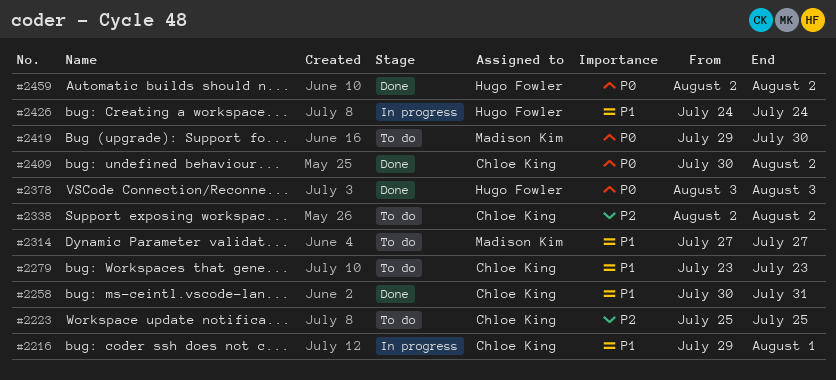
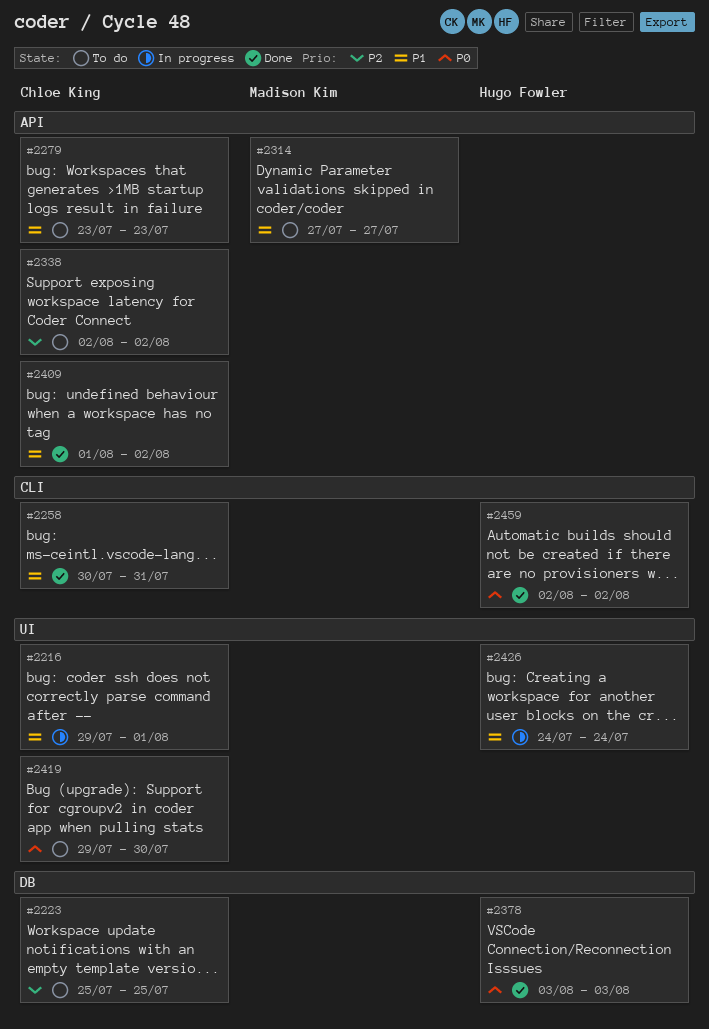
#2409, priority: P0 -> P1
#2409, start: Jul 30 -> Aug 1
#2419, owner: Madison Kim -> Chloe King

